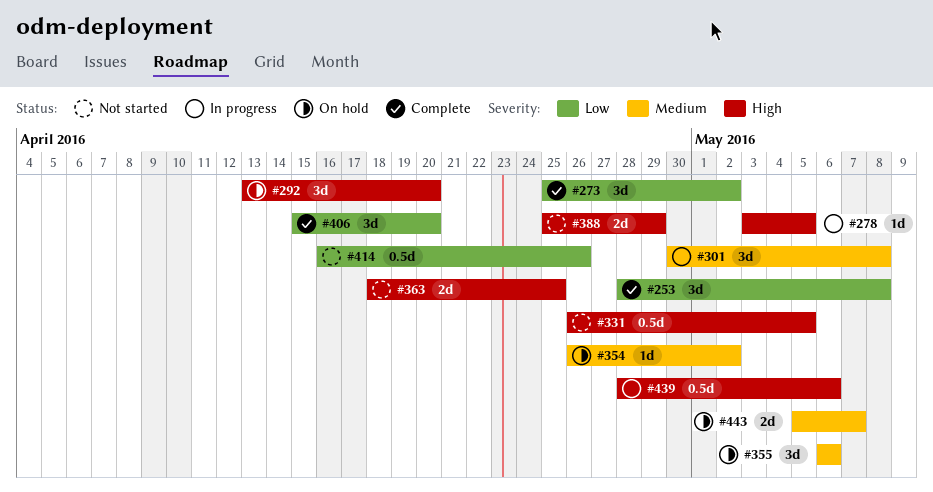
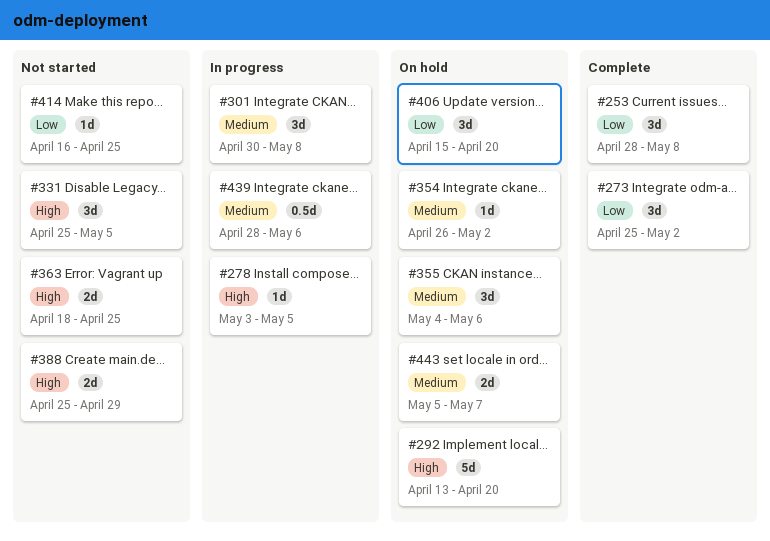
#292, estimate: 3d -> 5d
#331, estimate: 0.5d -> 3d
#331, start: Apr 26 -> Apr 25
#355, start: May 6 -> May 4
#406, status: Complete -> On hold
#414, estimate: 0.5d -> 1d
#414, due: Apr 26 -> Apr 25
#439, priority: High -> Medium

